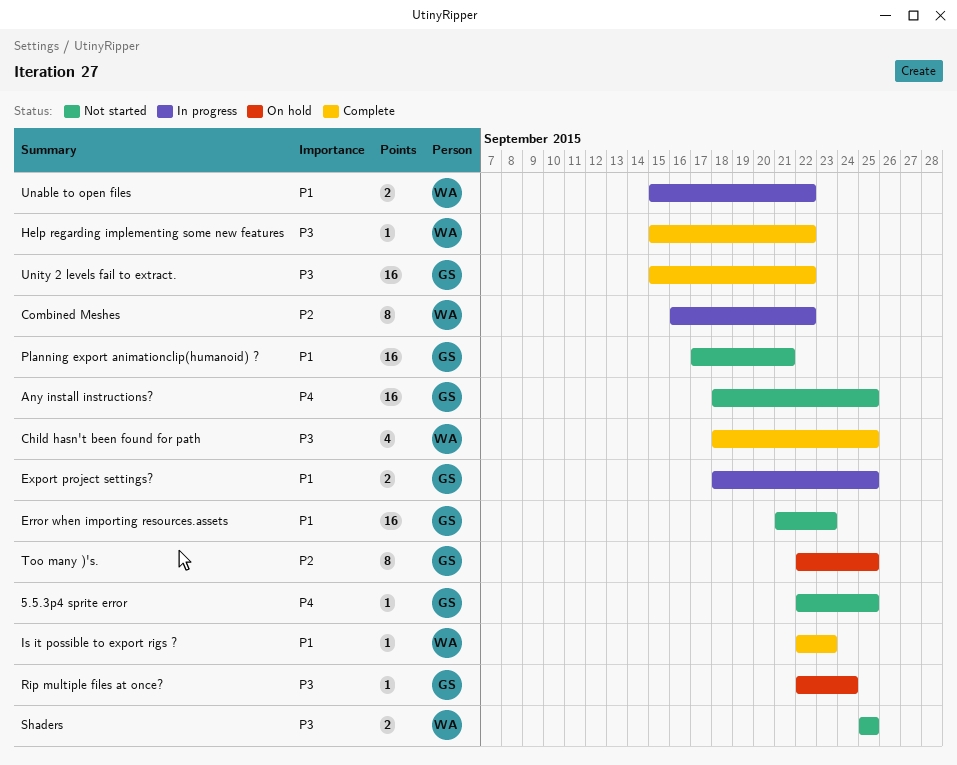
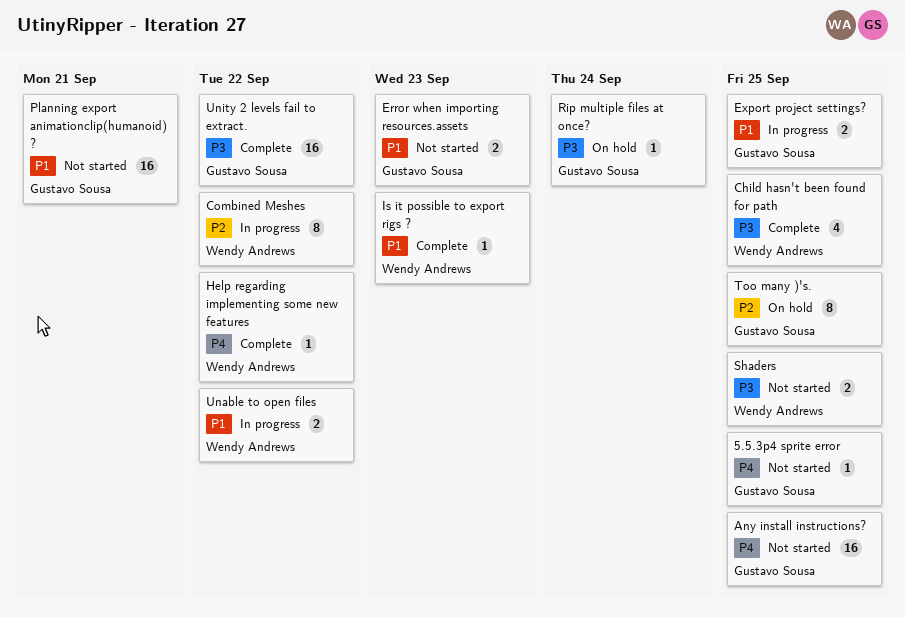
Error when importing resources.assets, estimate: 16 -> 2
Help regarding implementing some new features, priority: P3 -> P4

